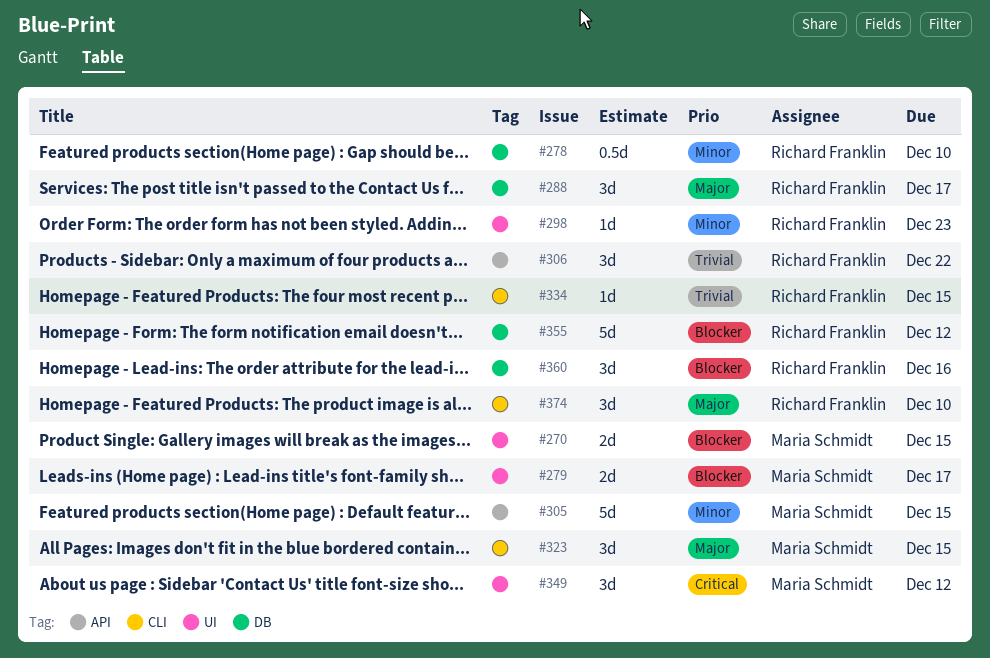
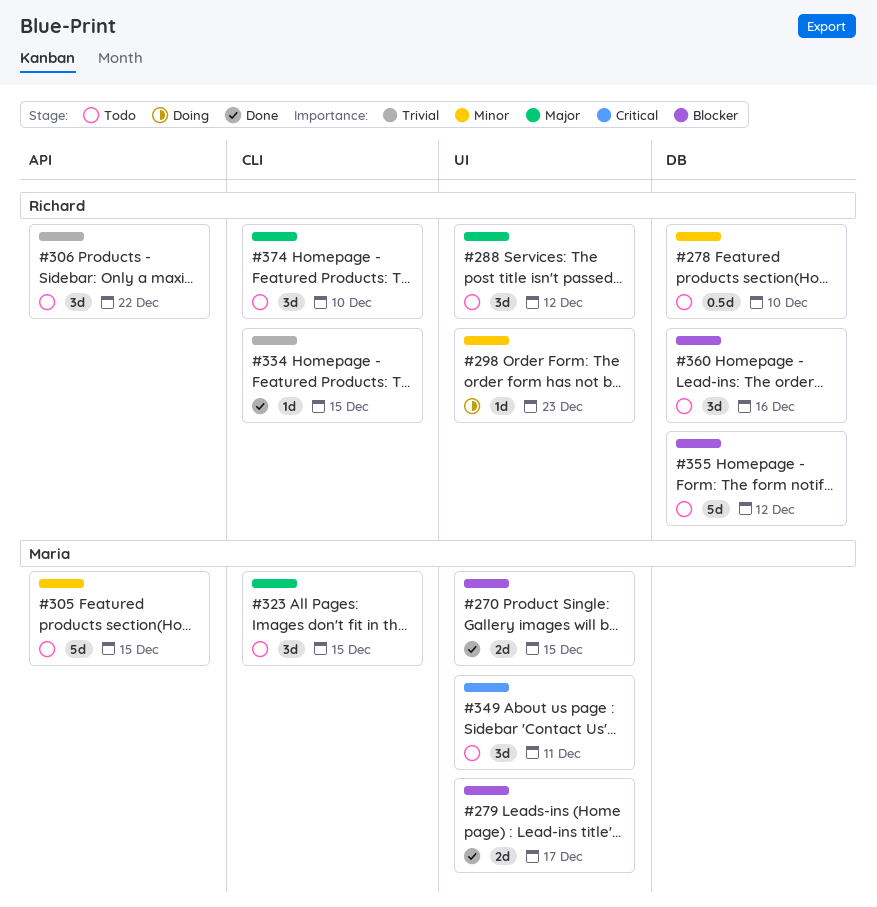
#288, label: DB -> UI
#288, due: Dec 17 -> Dec 12
#349, due: Dec 12 -> Dec 11

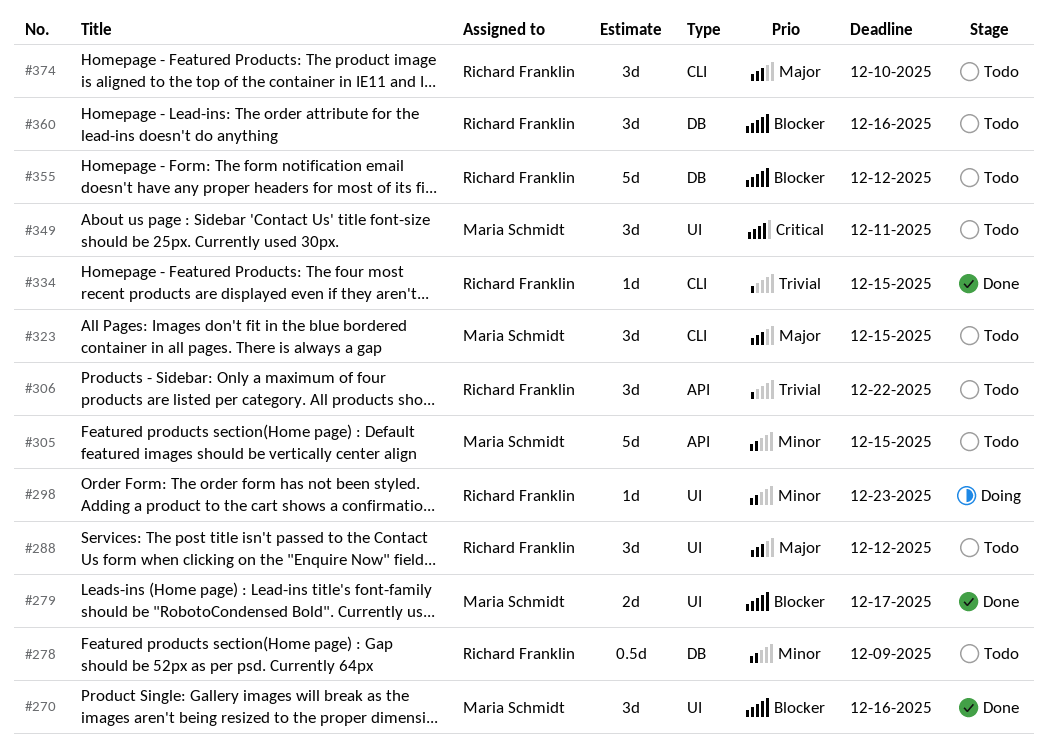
#270, estimate: 2d -> 3d
#270, due: Dec 15 -> Dec 16
#278, due: Dec 10 -> Dec 9

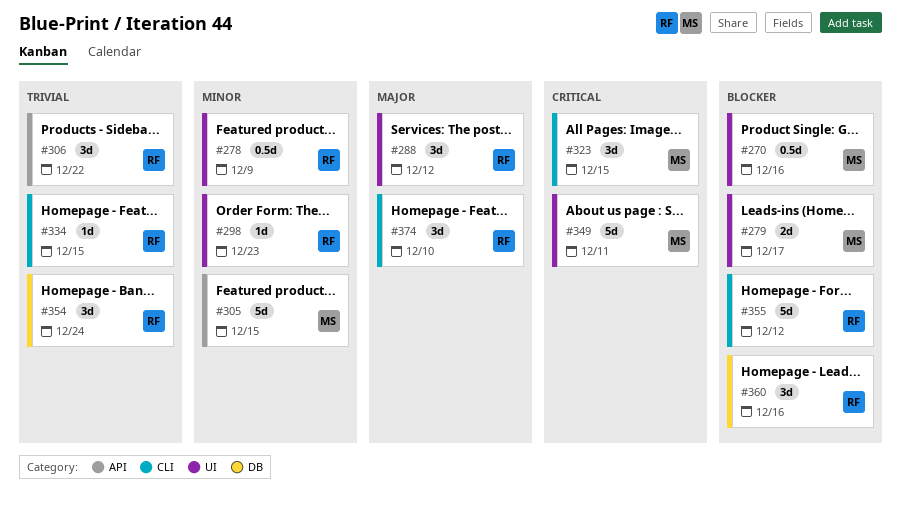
#270, estimate: 3d -> 0.5d
#278, label: DB -> UI
#323, priority: Major -> Critical
#349, estimate: 3d -> 5d
#354: none -> present
#355, label: DB -> CLI

